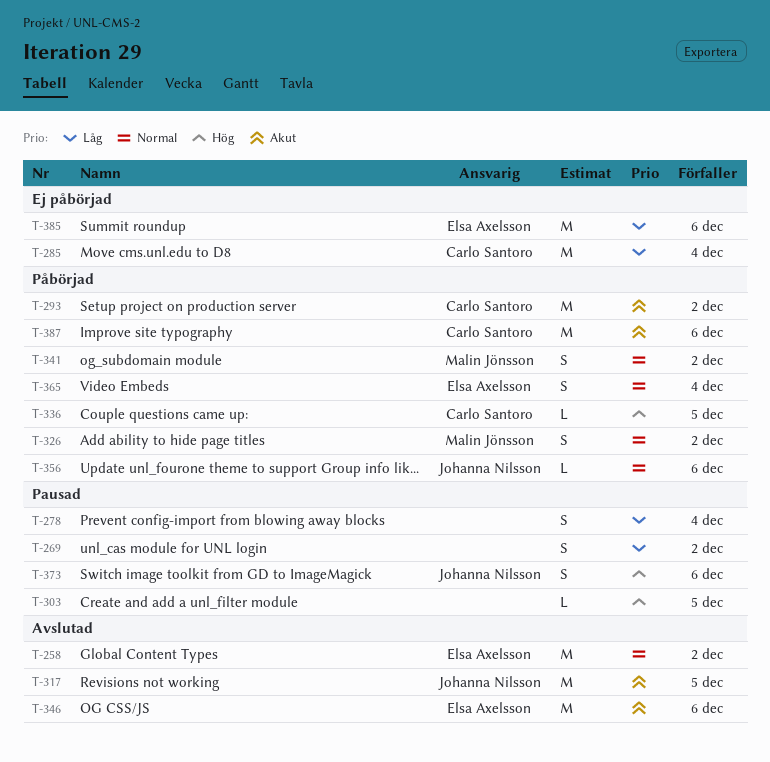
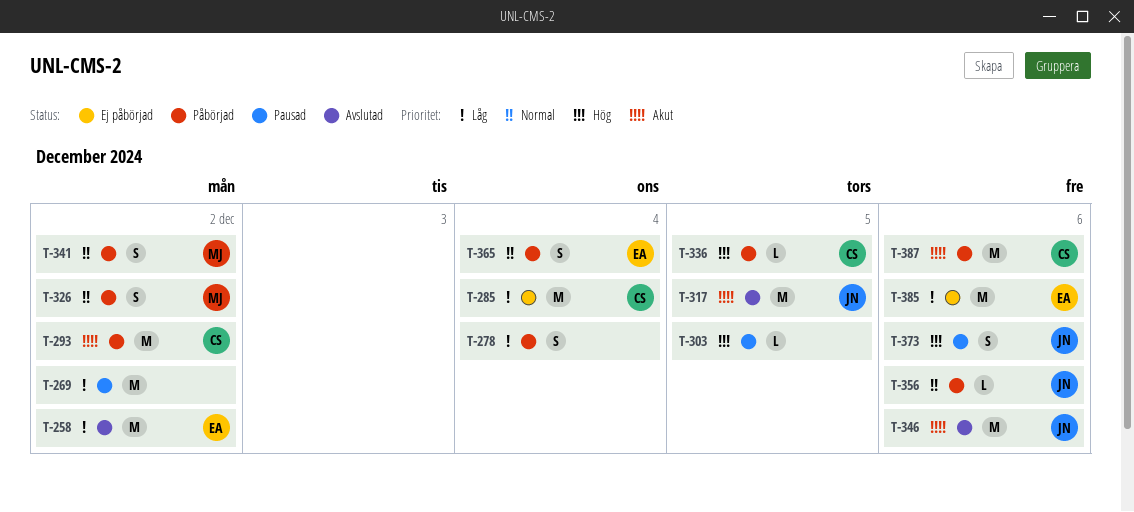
T-258, priority: Normal -> Låg
T-269, estimate: S -> M
T-278, status: Pausad -> Påbörjad
T-346, owner: Elsa Axelsson -> Johanna Nilsson

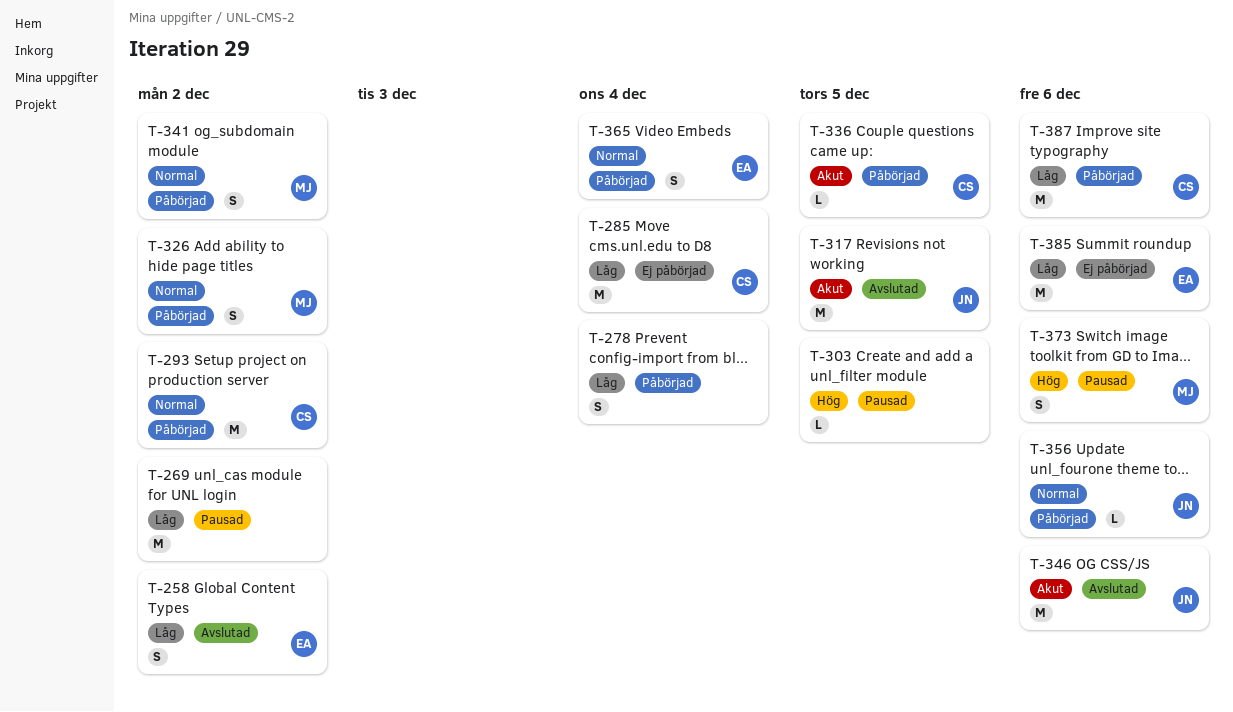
T-258, estimate: M -> S
T-293, priority: Akut -> Normal
T-336, priority: Hög -> Akut
T-373, owner: JN -> MJ
T-387, priority: Akut -> Låg

